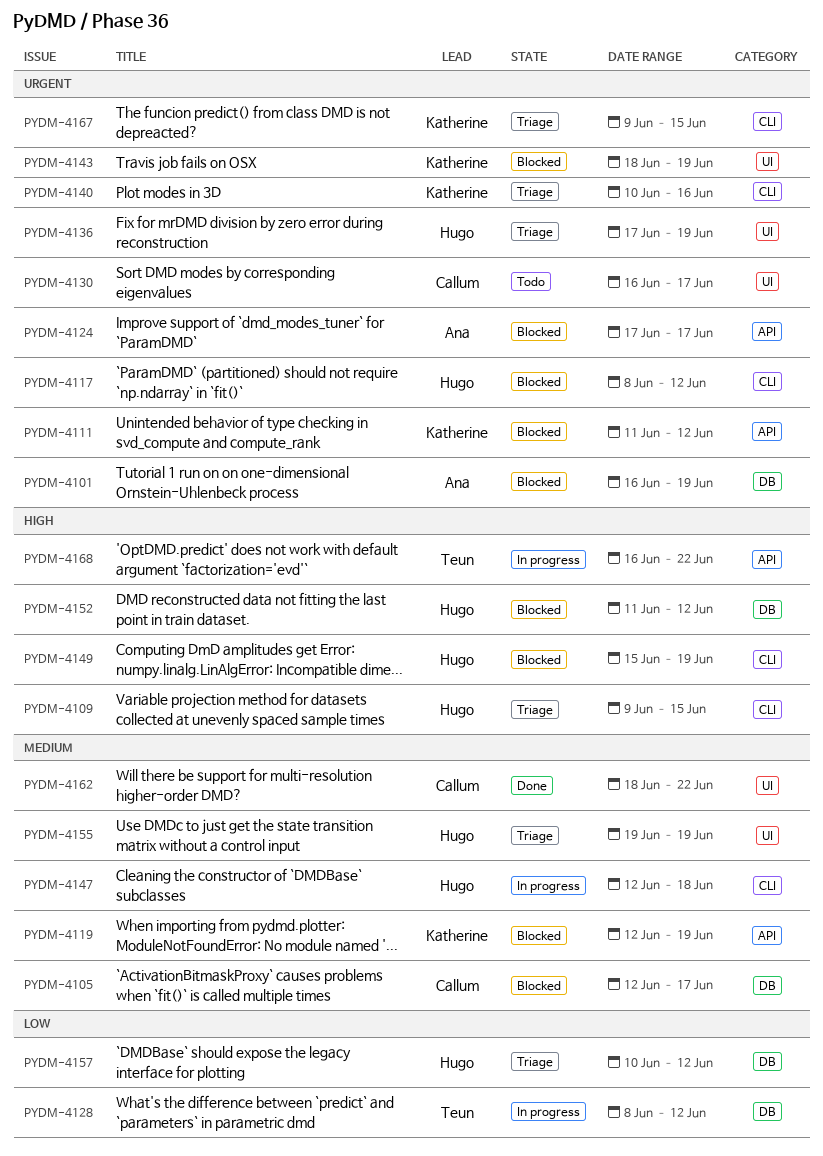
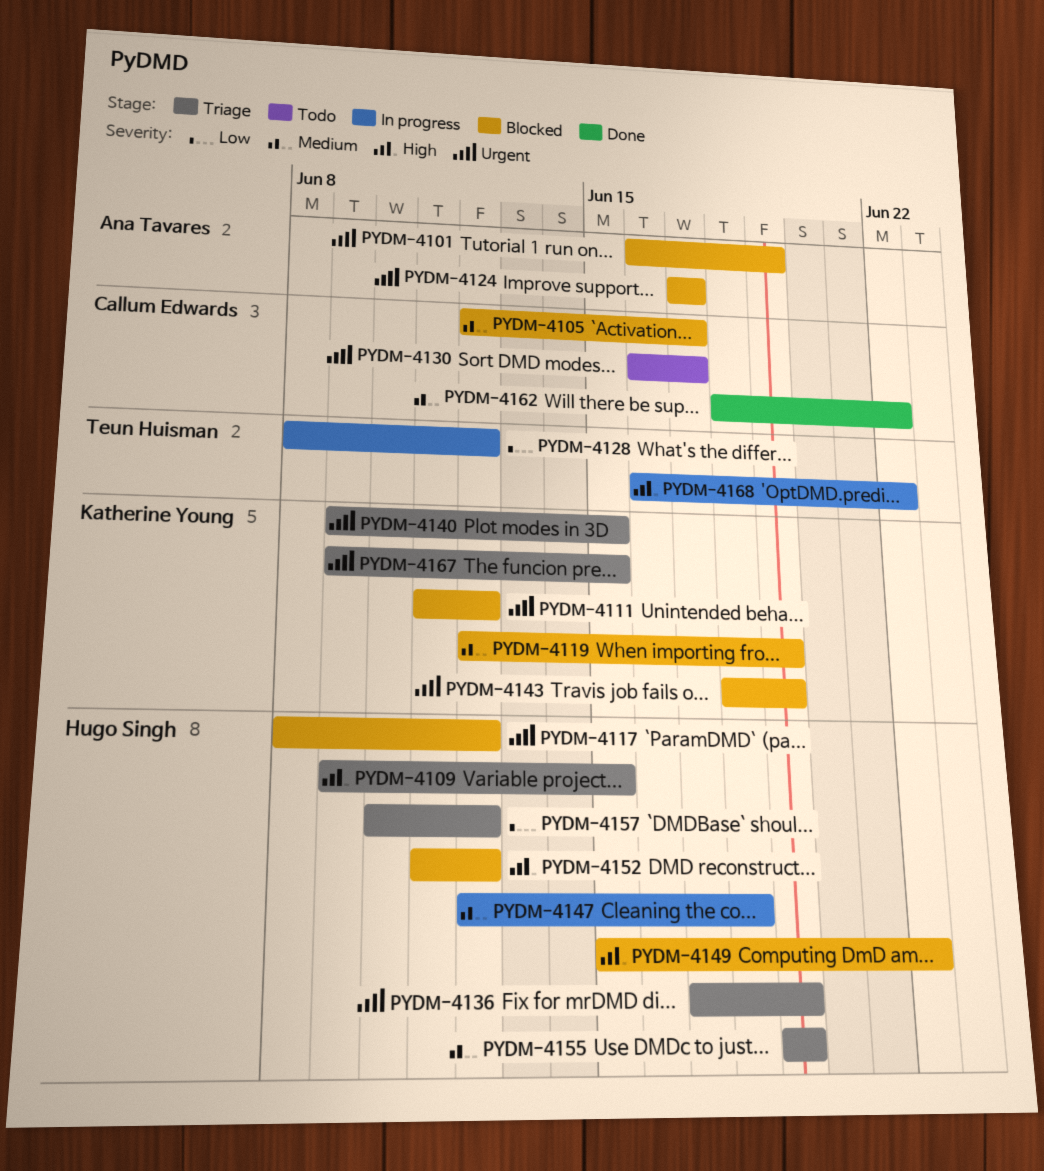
PYDM-4140, start: Jun 10 -> Jun 9
PYDM-4140, due: Jun 16 -> Jun 15
PYDM-4149, due: Jun 19 -> Jun 22

